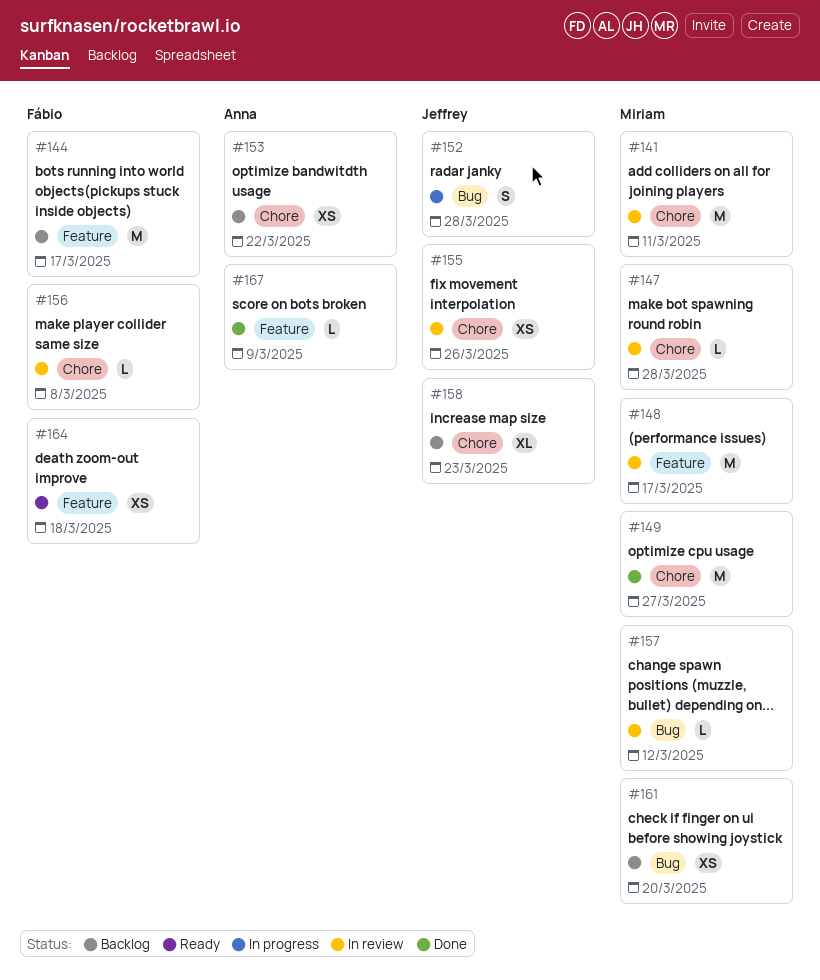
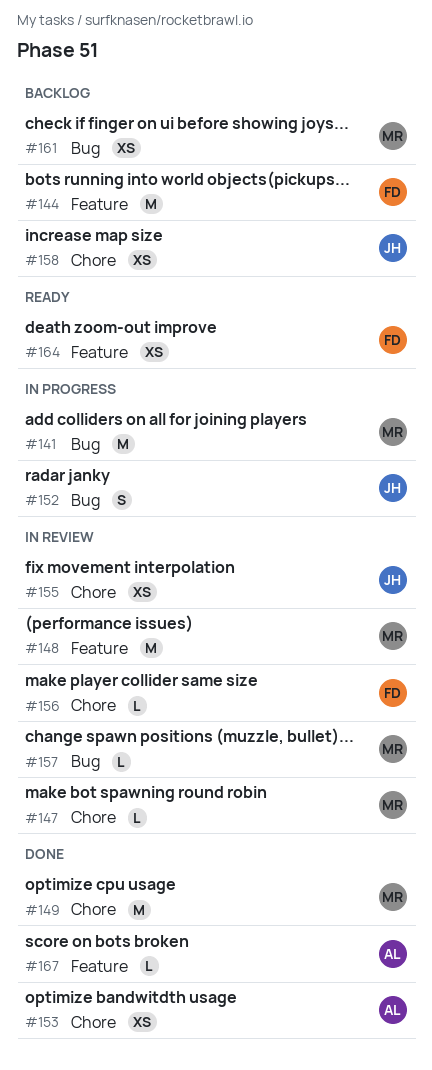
#141, status: In review -> In progress
#141, label: Chore -> Bug
#153, status: Backlog -> Done
#158, estimate: XL -> XS

